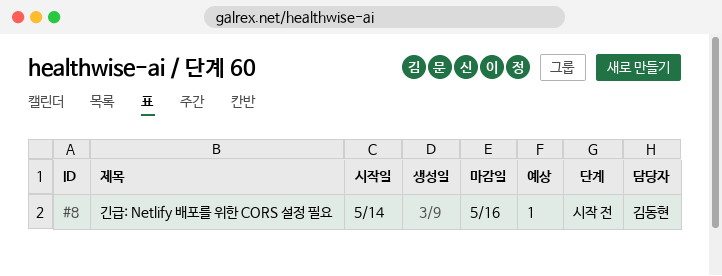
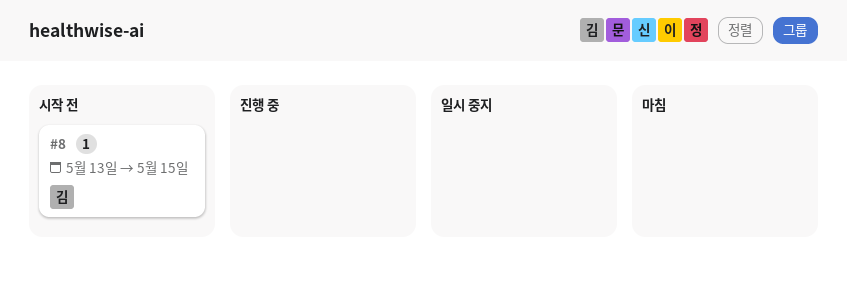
#8, start: May 14 -> May 13
#8, due: May 16 -> May 15

